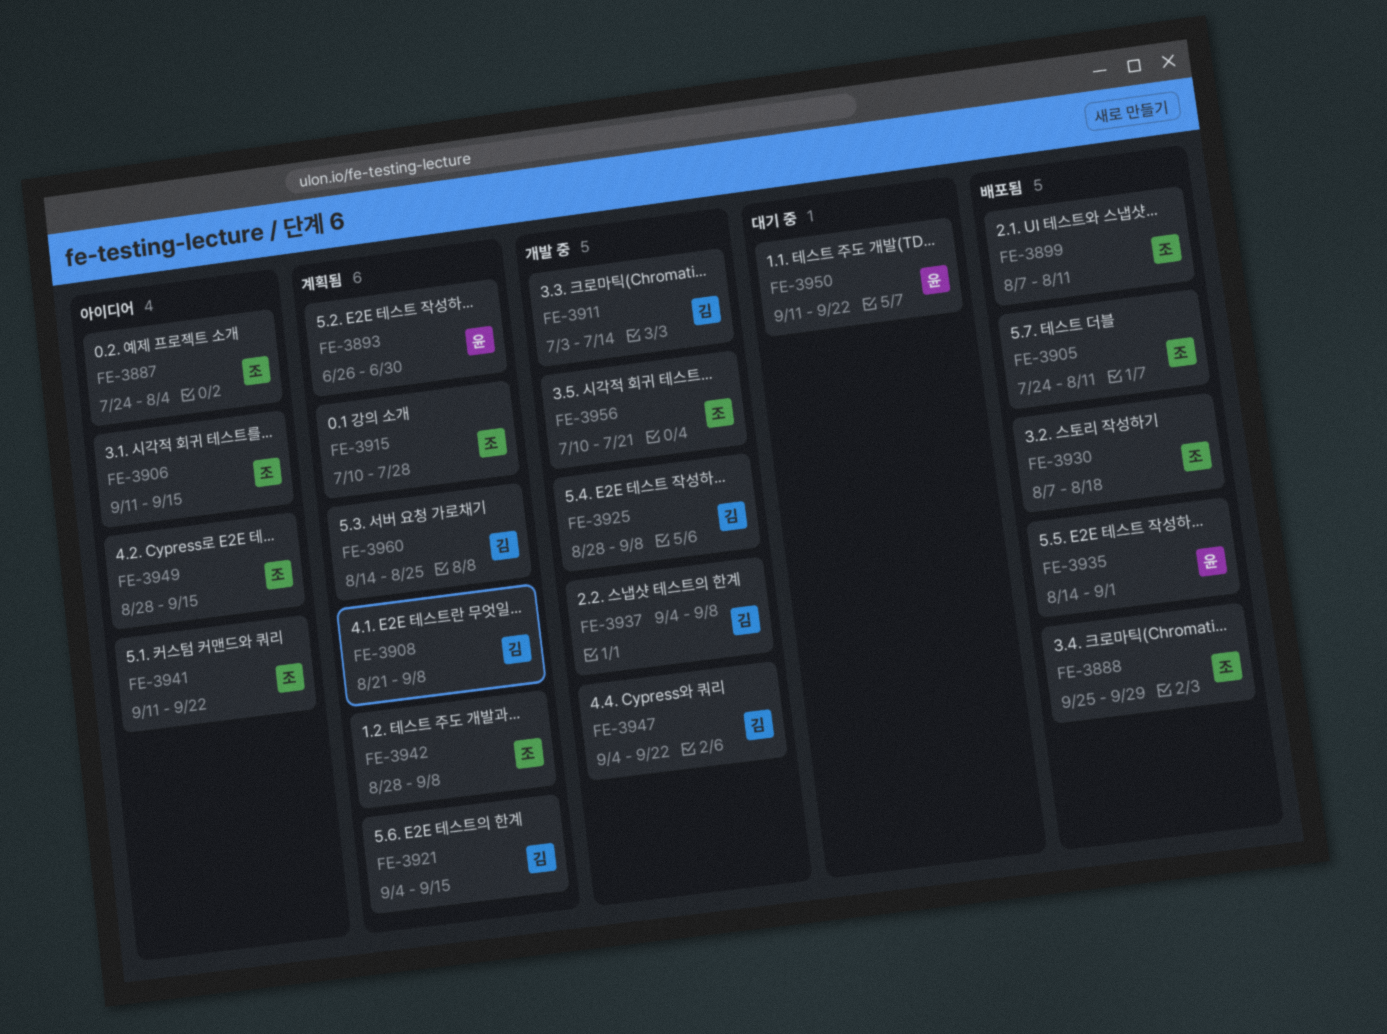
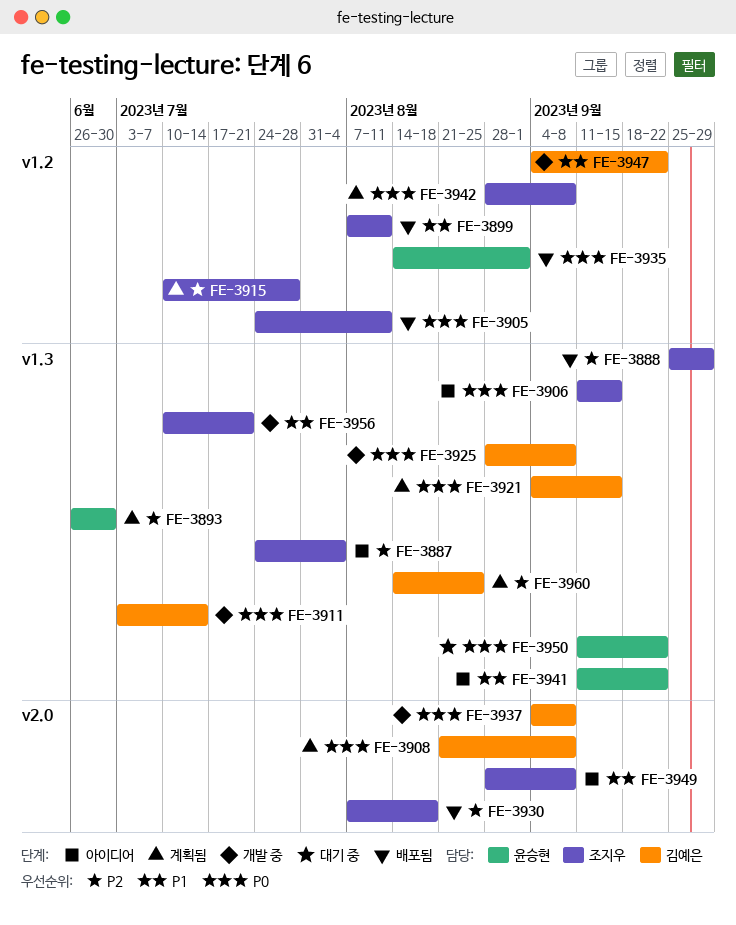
FE-3941, owner: 조지우 -> 윤승현
FE-3949, due: Sep 15 -> Sep 8

